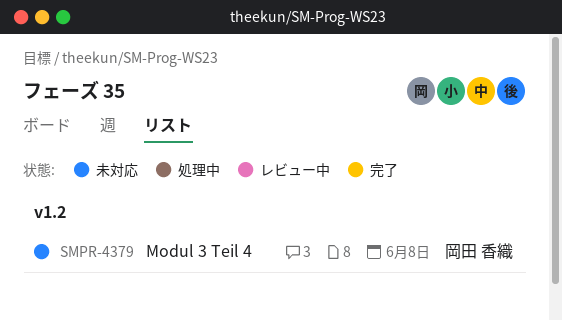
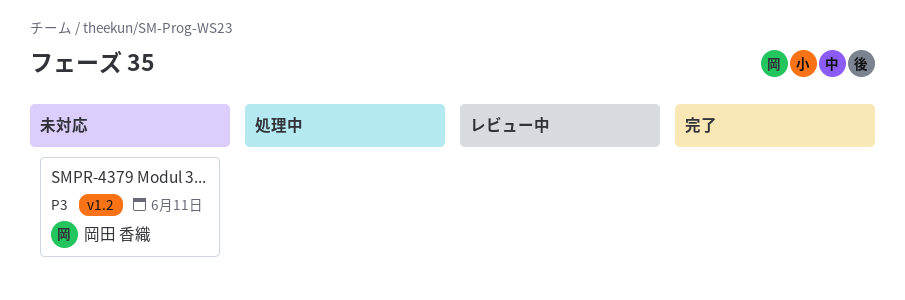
SMPR-4379, due: Jun 8 -> Jun 11

